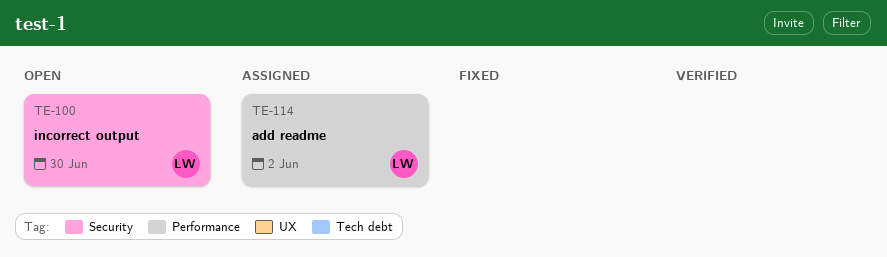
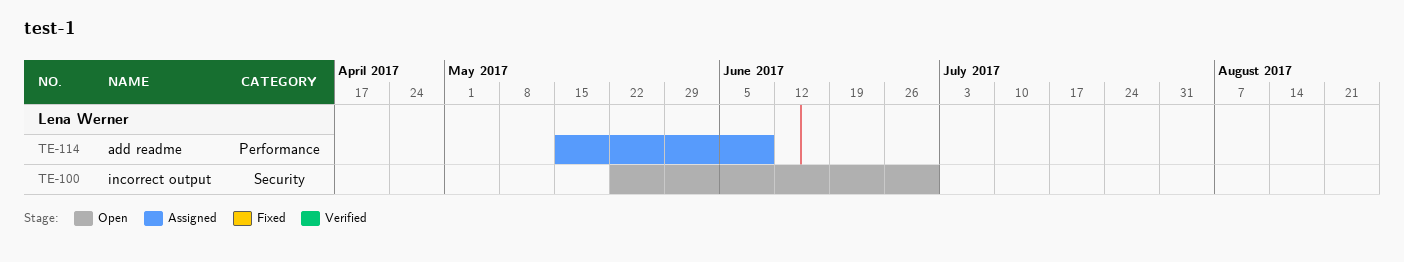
TE-114, due: Jun 2 -> Jun 9

